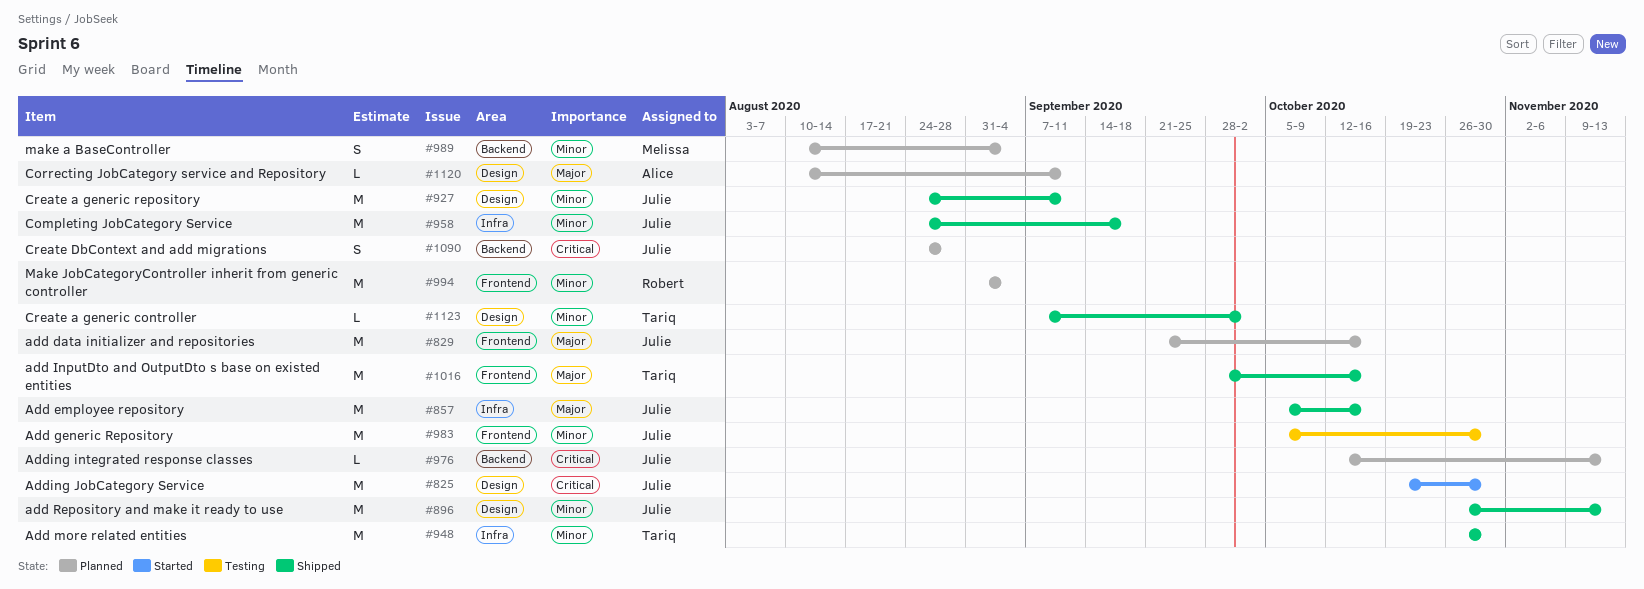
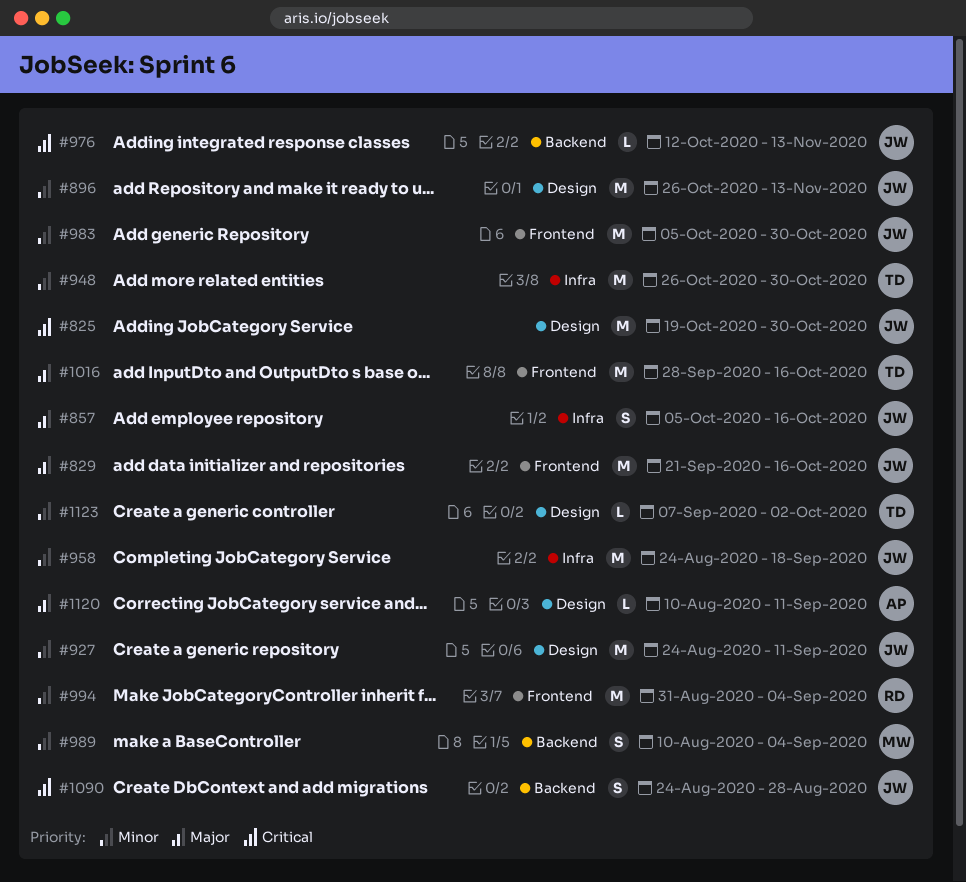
#857, estimate: M -> S

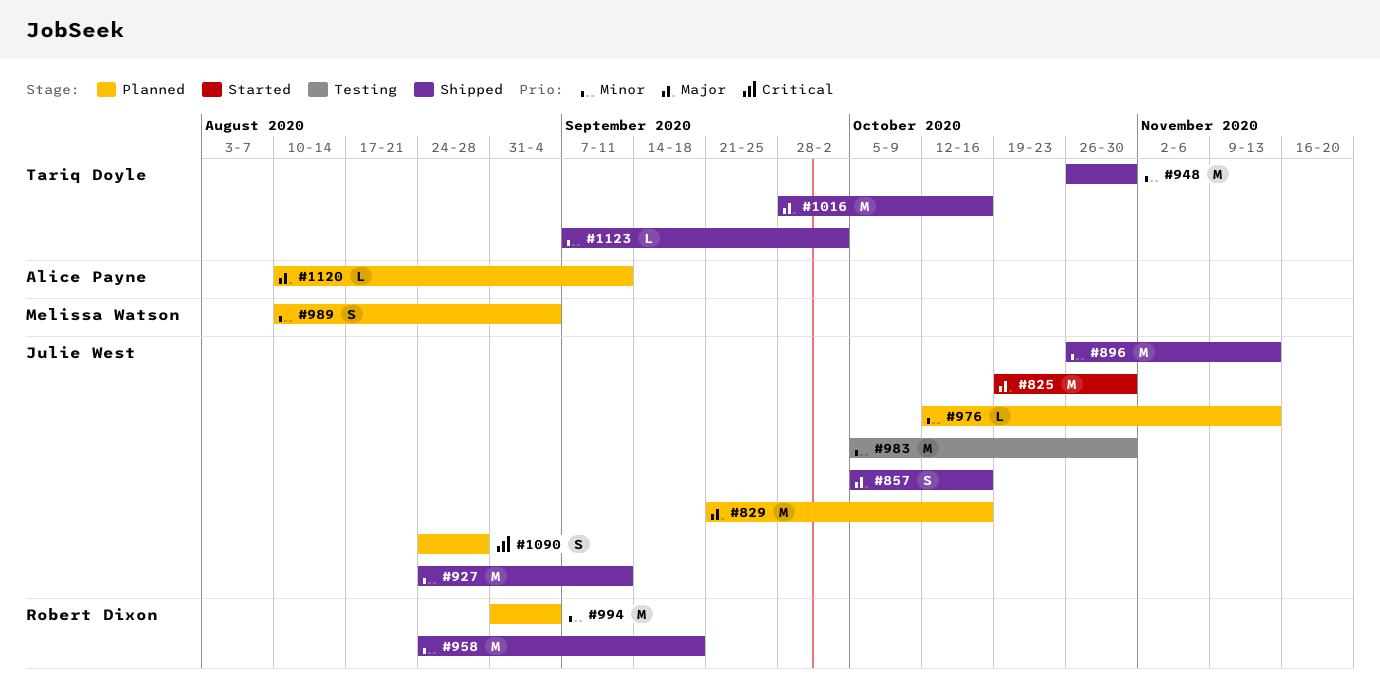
#825, priority: Critical -> Major
#958, owner: Julie West -> Robert Dixon
#976, priority: Critical -> Minor

